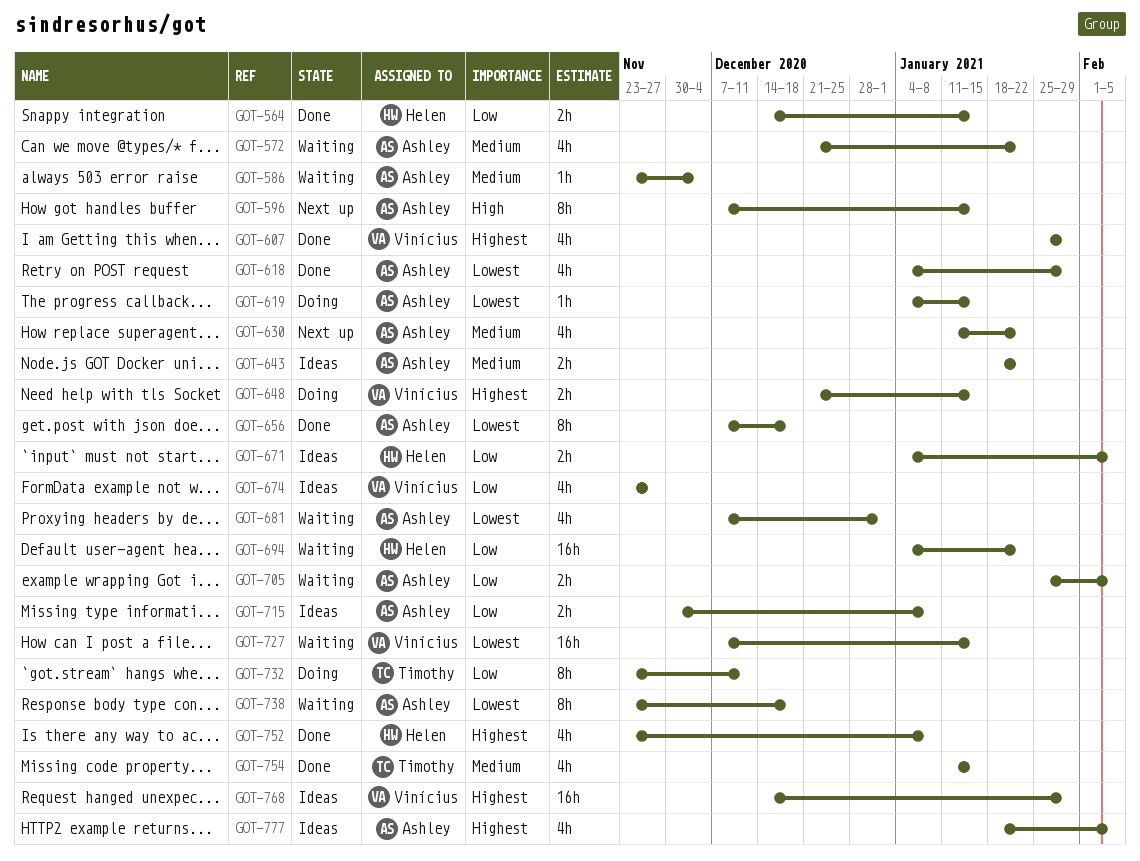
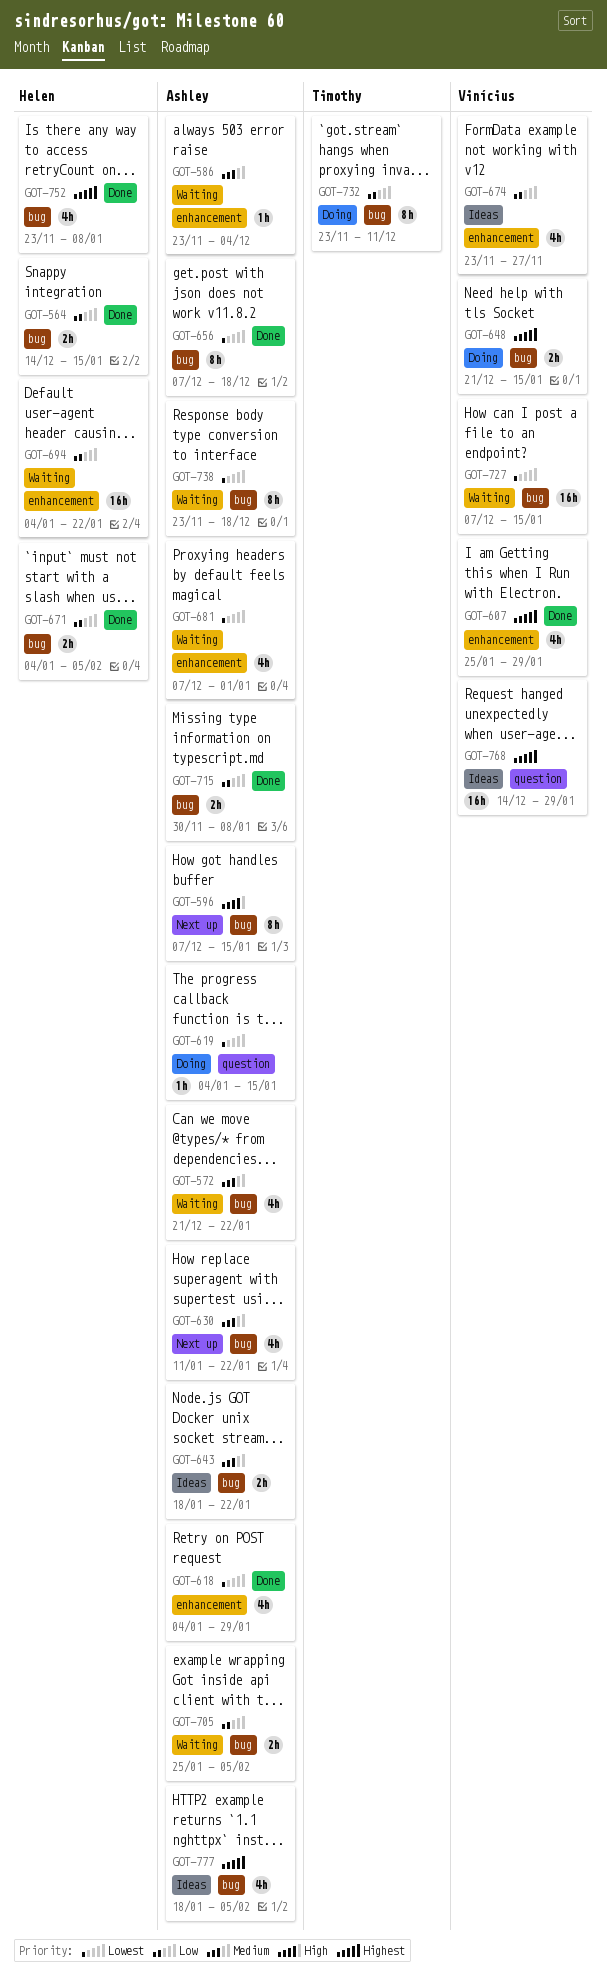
GOT-671, status: Ideas -> Done
GOT-715, status: Ideas -> Done
GOT-754: present -> none

